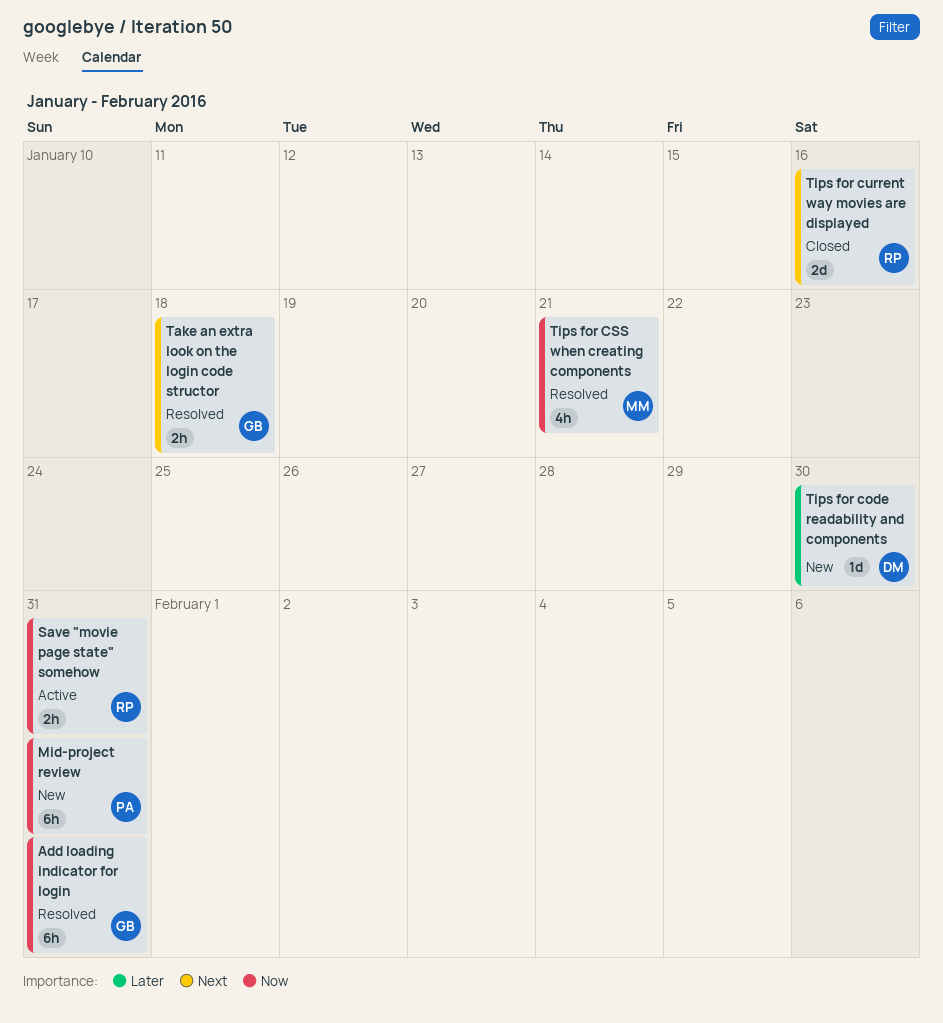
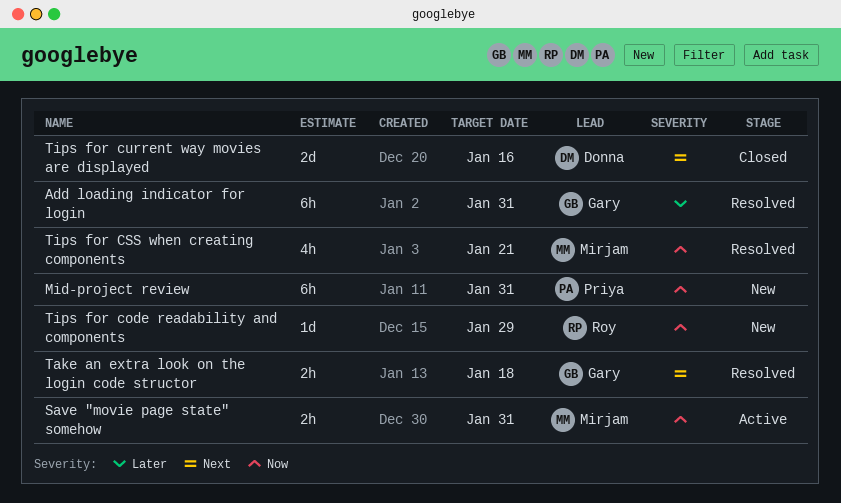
Add loading indicator for login, priority: Now -> Later
Save "movie page state" somehow, owner: Roy -> Mirjam
Tips for code readability and components, owner: Donna -> Roy
Tips for code readability and components, priority: Later -> Now
Tips for code readability and components, due: Jan 30 -> Jan 29
Tips for current way movies are displayed, owner: Roy -> Donna

